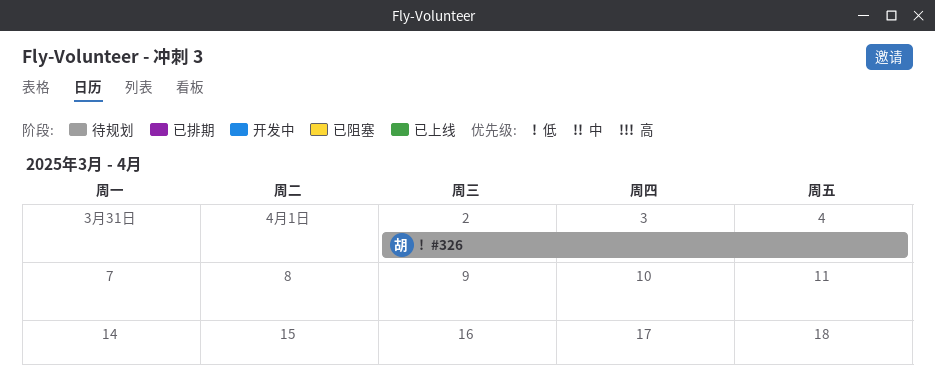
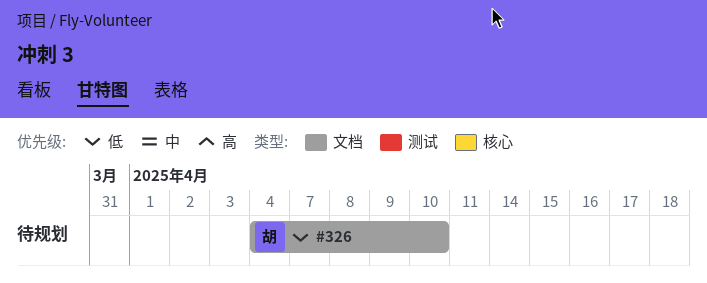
#326, start: Apr 2 -> Apr 4
#326, due: Apr 4 -> Apr 10

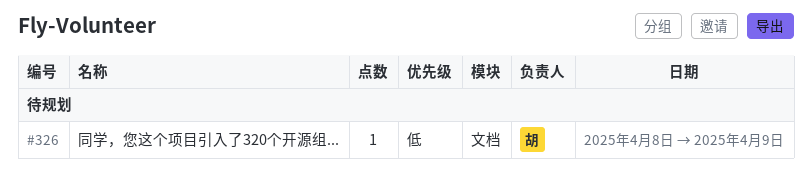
#326, start: Apr 4 -> Apr 8
#326, due: Apr 10 -> Apr 9

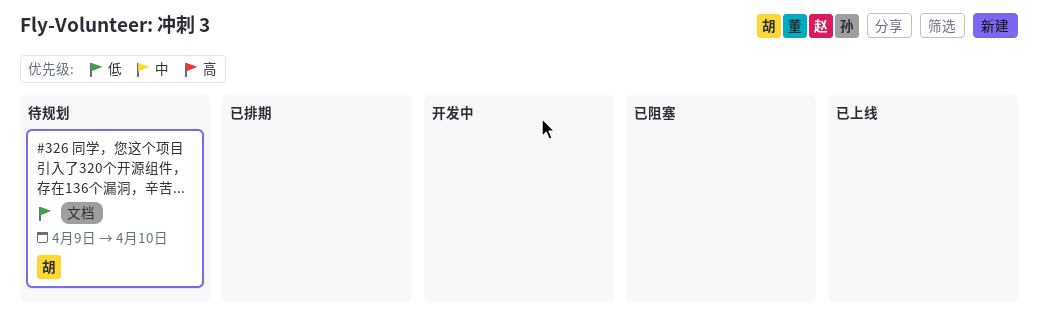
#326, start: Apr 8 -> Apr 9
#326, due: Apr 9 -> Apr 10

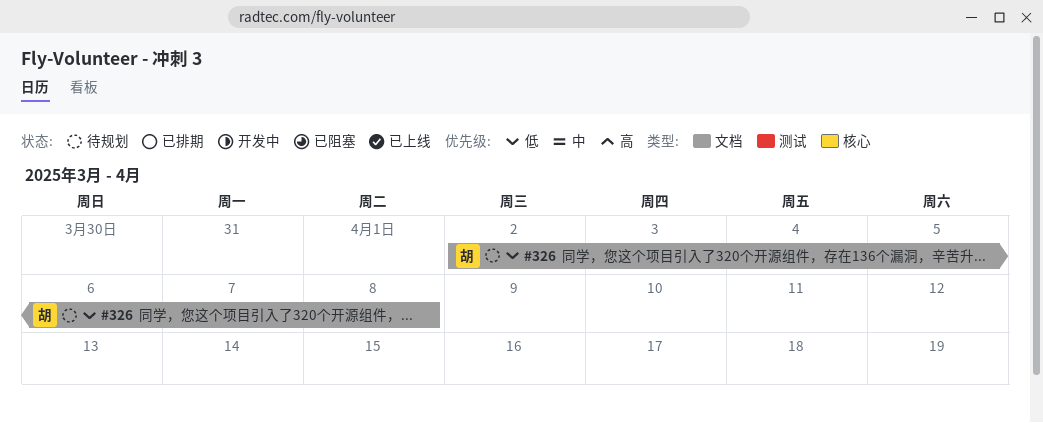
#326, start: Apr 9 -> Apr 2
#326, due: Apr 10 -> Apr 8

